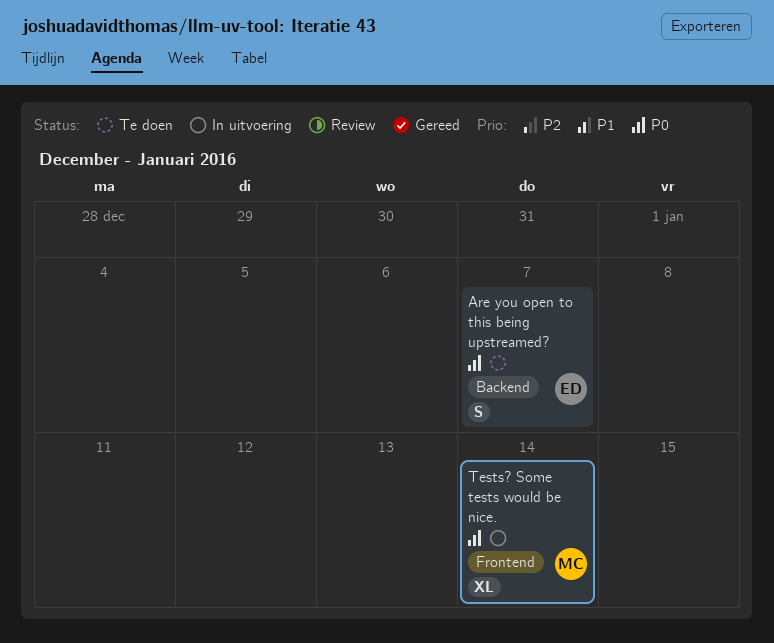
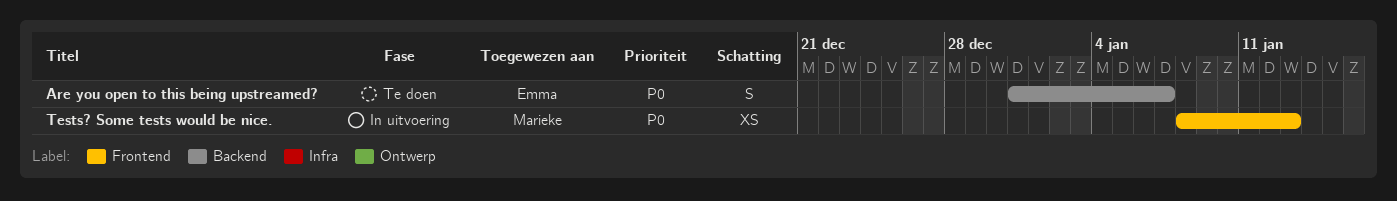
Tests? Some tests would be nice., estimate: XL -> XS
Tests? Some tests would be nice., due: Jan 14 -> Jan 13

